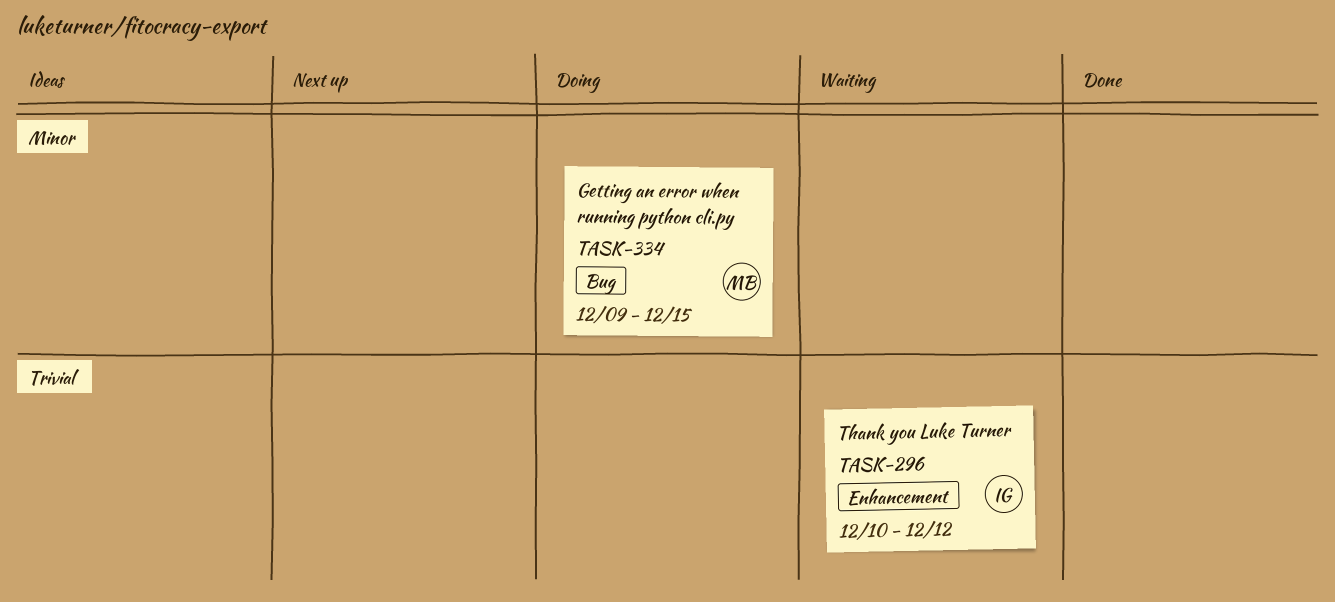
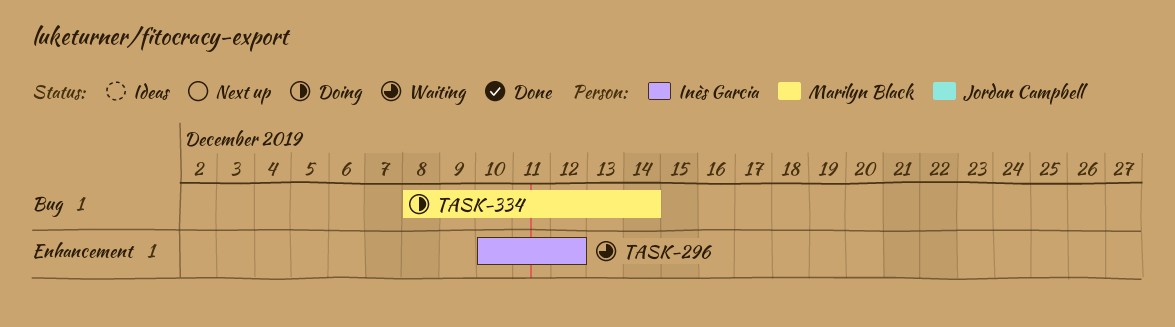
TASK-334, start: Dec 9 -> Dec 8
TASK-334, due: Dec 15 -> Dec 14

